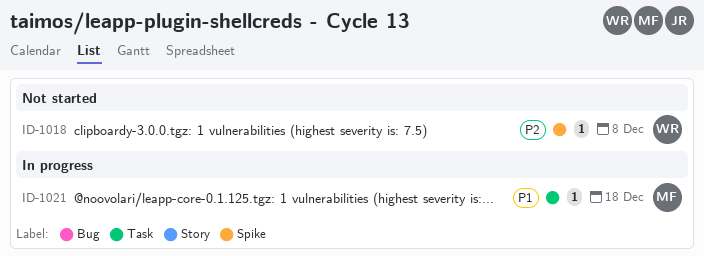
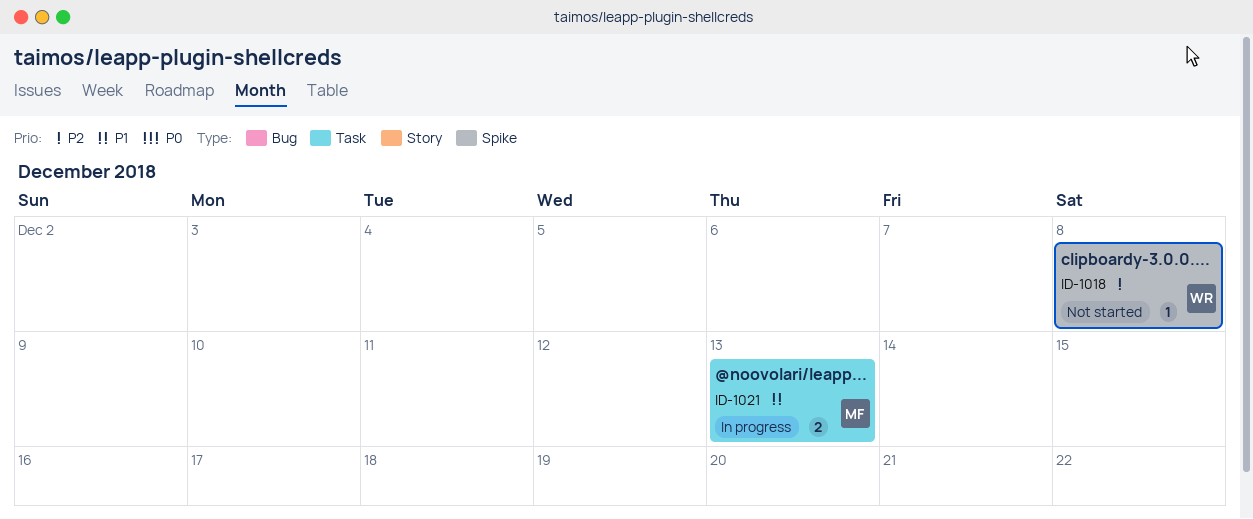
ID-1021, estimate: 1 -> 2
ID-1021, due: Dec 18 -> Dec 13

